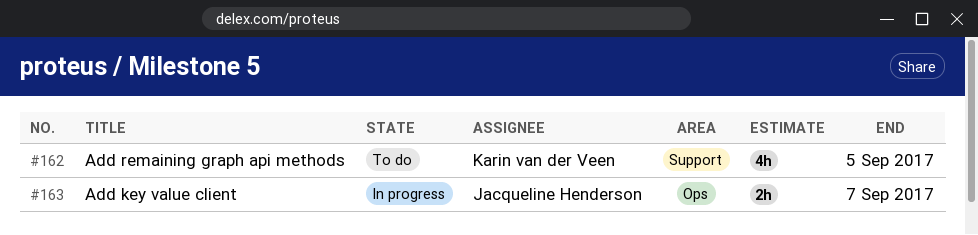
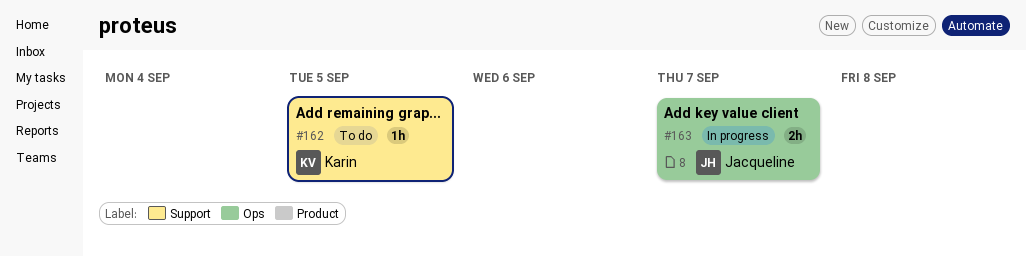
#162, estimate: 4h -> 1h

